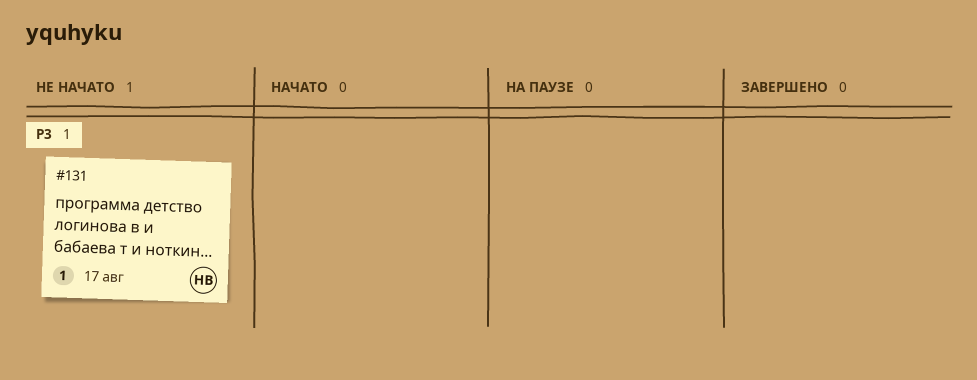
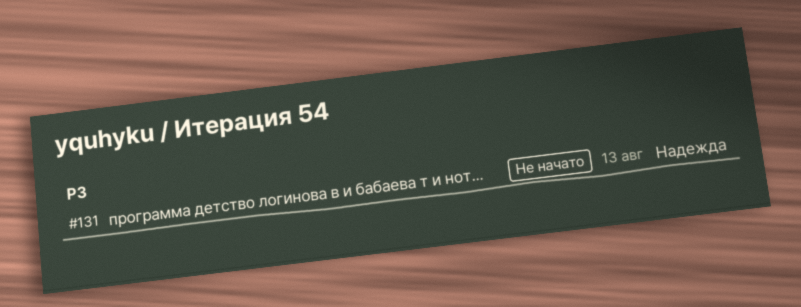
#131, due: Aug 17 -> Aug 13

